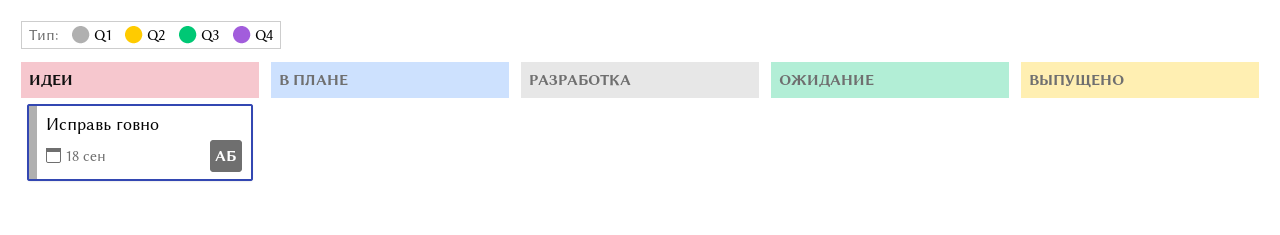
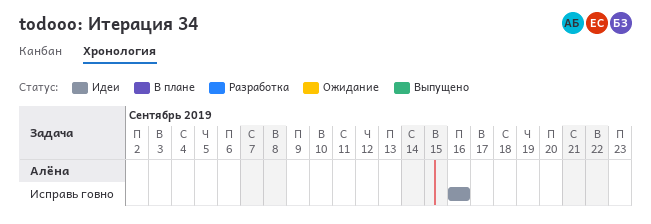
Исправь говно, due: Sep 18 -> Sep 16

